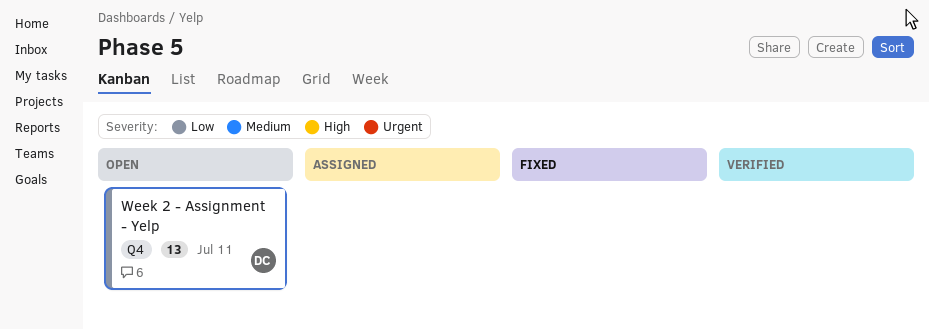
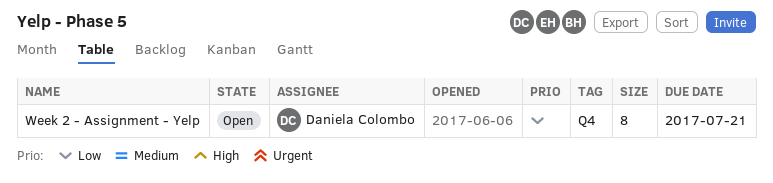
Week 2 - Assignment - Yelp, estimate: 13 -> 8
Week 2 - Assignment - Yelp, due: Jul 11 -> Jul 21

